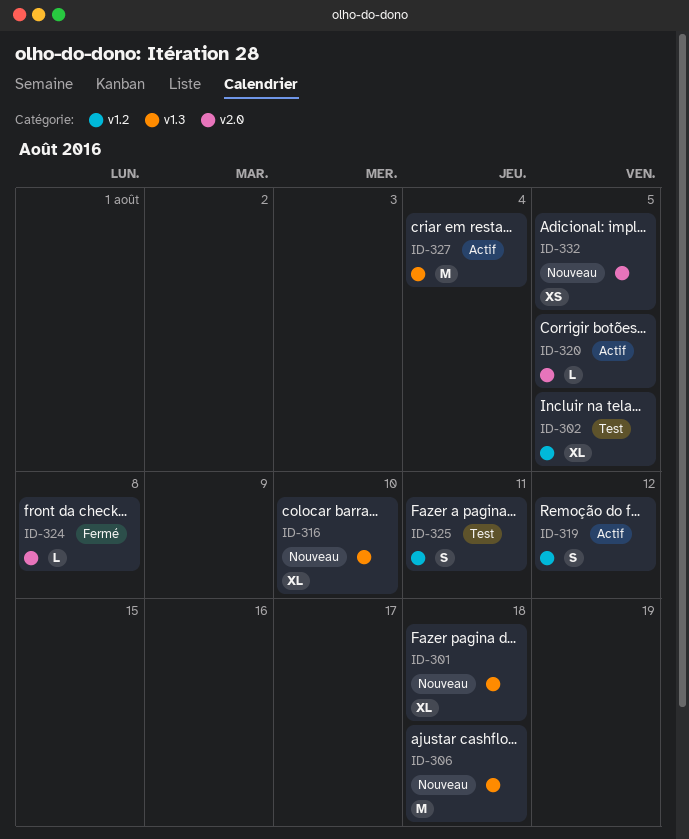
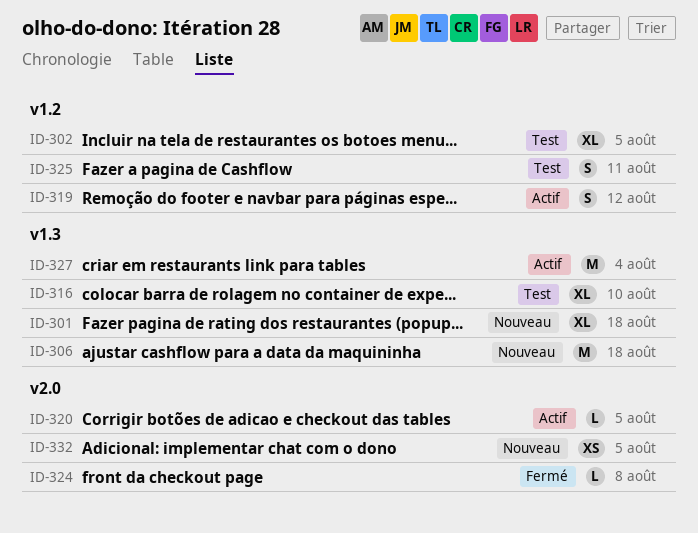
ID-316, status: Nouveau -> Test

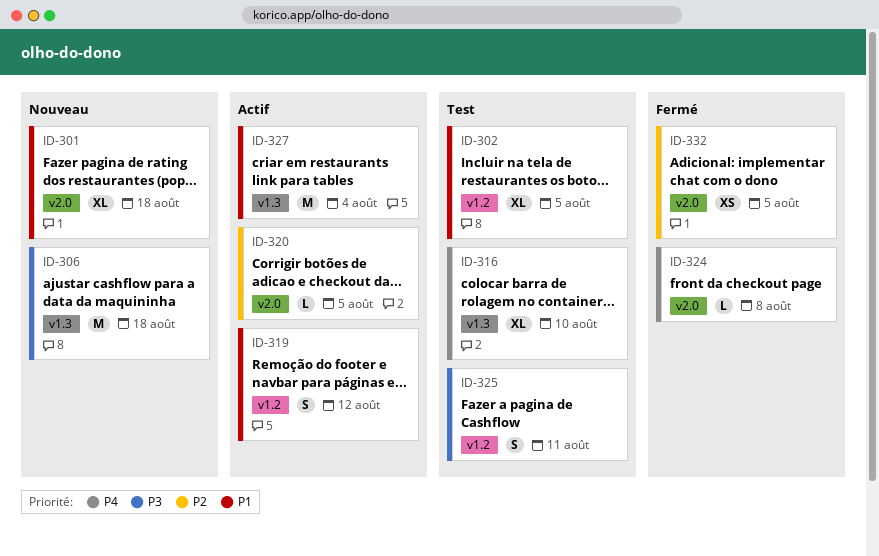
ID-301, label: v1.3 -> v2.0
ID-332, status: Nouveau -> Fermé

